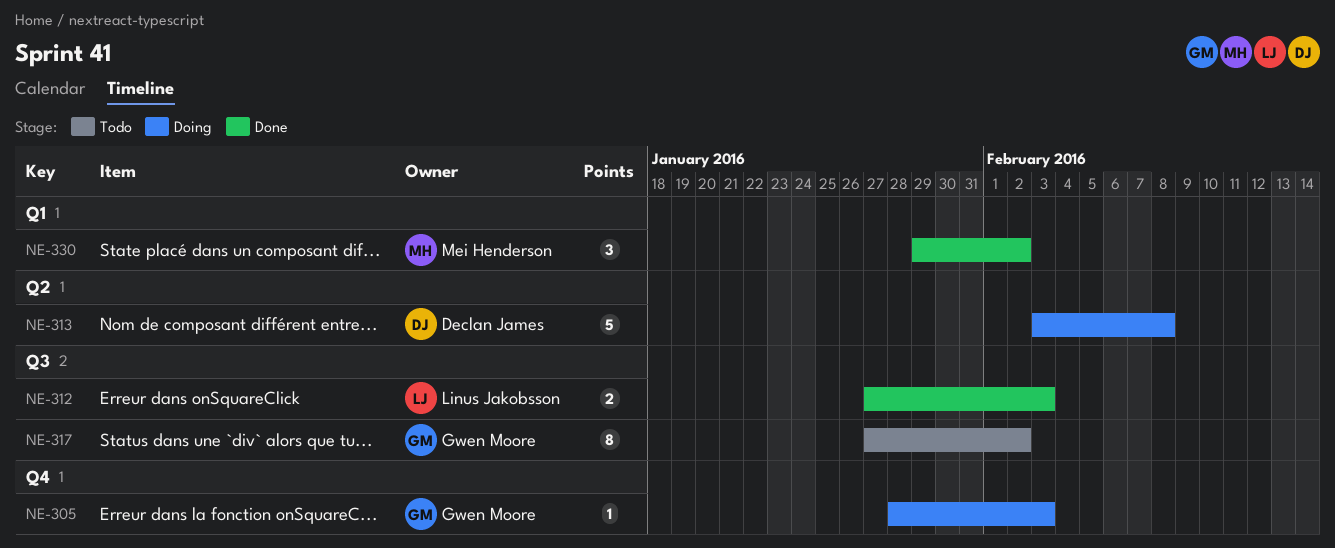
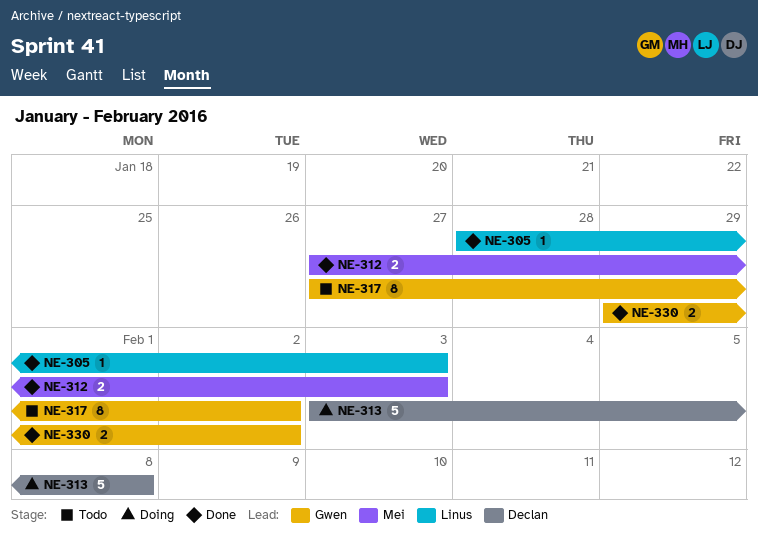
NE-305, status: Doing -> Done
NE-305, owner: Gwen Moore -> Linus Jakobsson
NE-312, owner: Linus Jakobsson -> Mei Henderson
NE-330, owner: Mei Henderson -> Gwen Moore
NE-330, estimate: 3 -> 2

